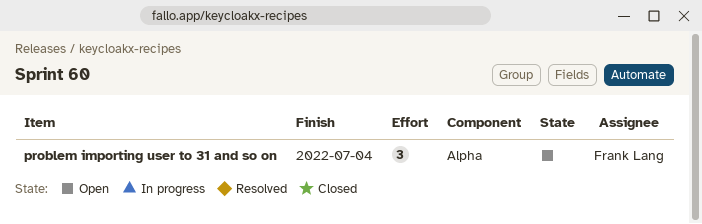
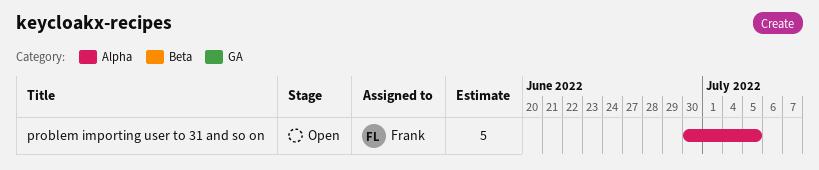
problem importing user to 31 and so on, estimate: 3 -> 5
problem importing user to 31 and so on, due: Jul 4 -> Jul 5

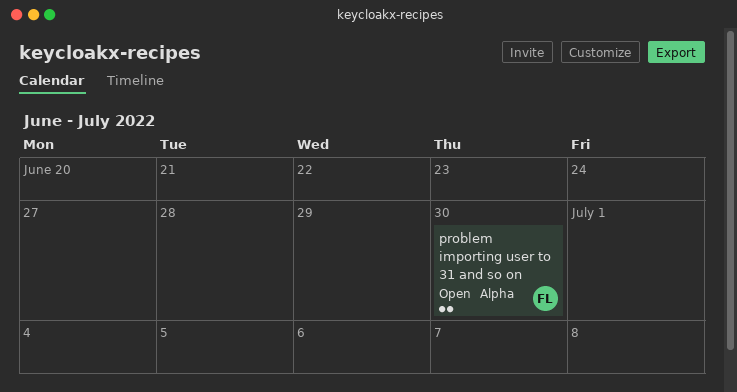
problem importing user to 31 and so on, estimate: 5 -> 2
problem importing user to 31 and so on, due: Jul 5 -> Jun 30

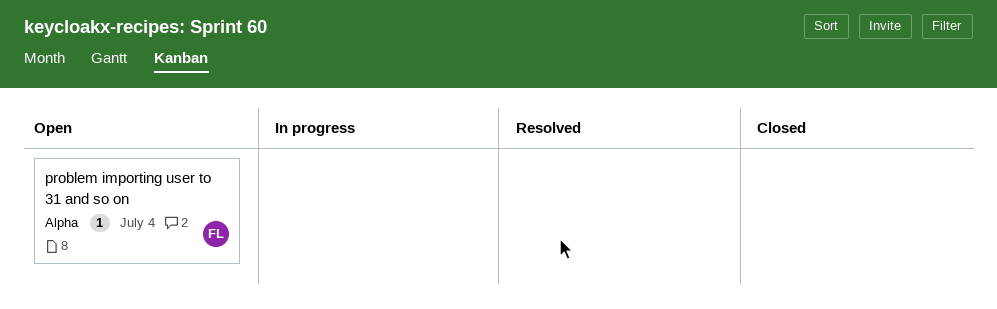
problem importing user to 31 and so on, estimate: 2 -> 1
problem importing user to 31 and so on, due: Jun 30 -> Jul 4

